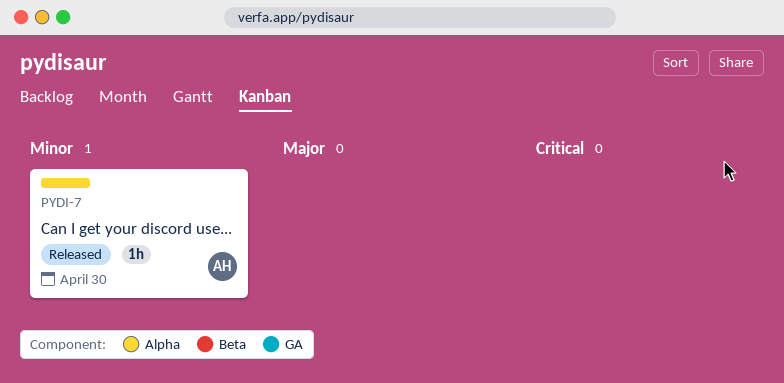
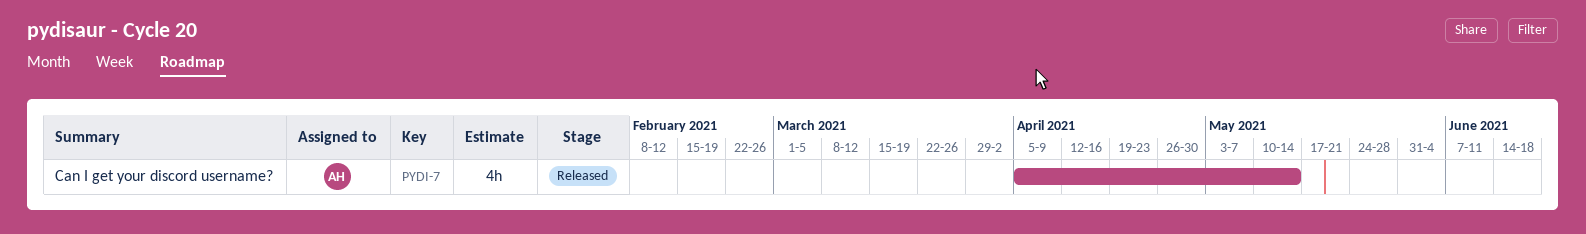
PYDI-7, estimate: 1h -> 4h
PYDI-7, due: Apr 30 -> May 14

